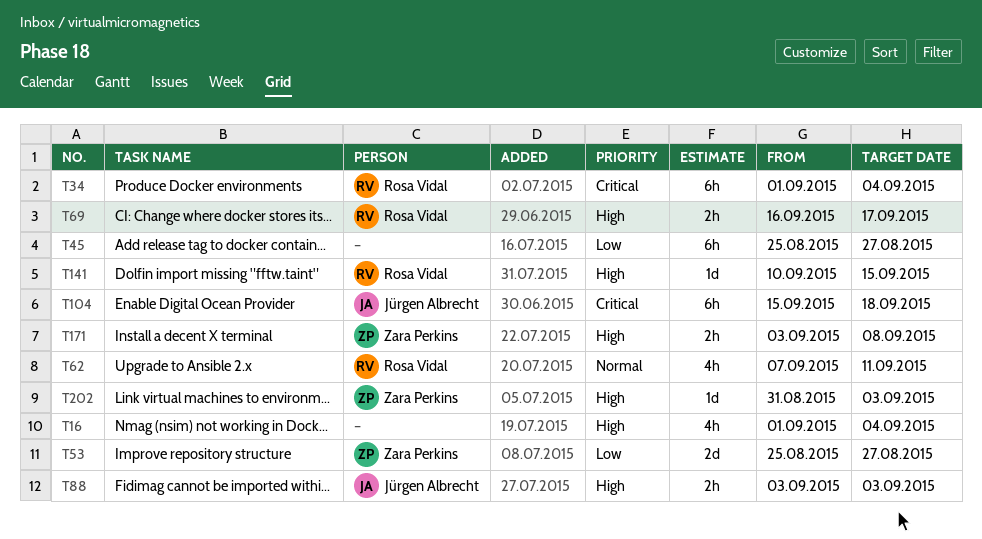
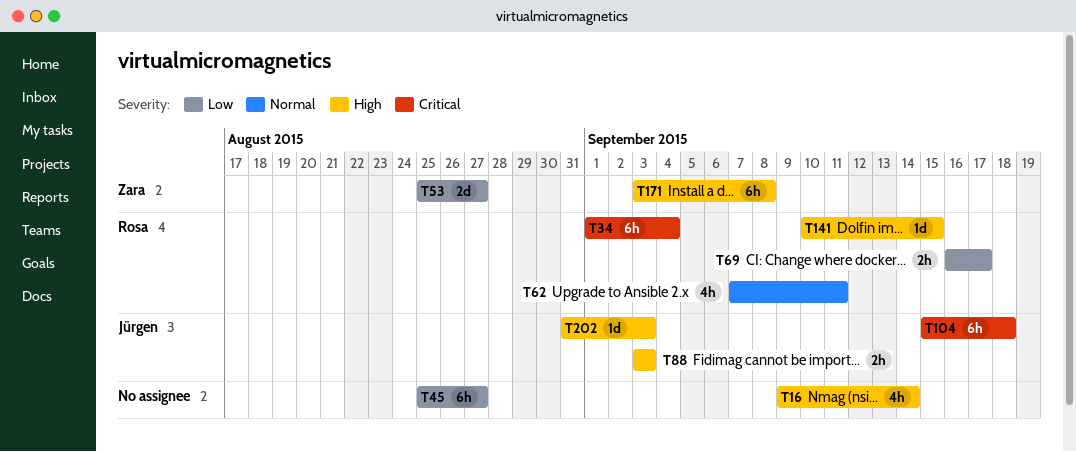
T16, start: Sep 1 -> Sep 9
T16, due: Sep 4 -> Sep 14
T69, priority: High -> Low
T171, estimate: 2h -> 6h
T202, owner: Zara Perkins -> Jürgen Albrecht

